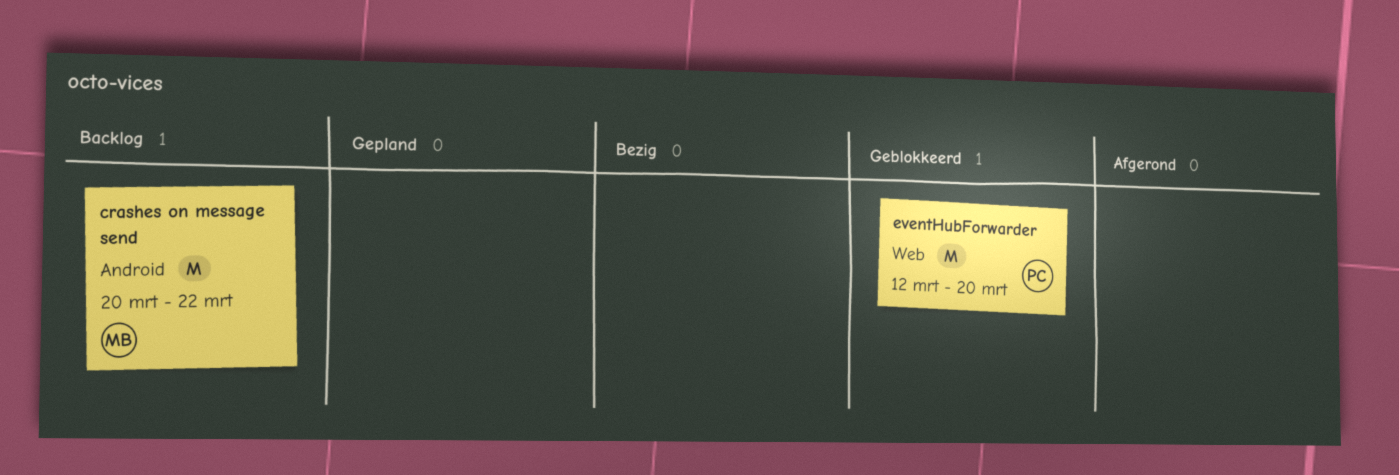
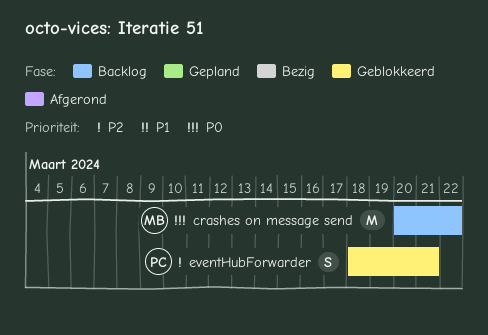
eventHubForwarder, estimate: M -> S
eventHubForwarder, start: Mar 12 -> Mar 18
eventHubForwarder, due: Mar 20 -> Mar 21

